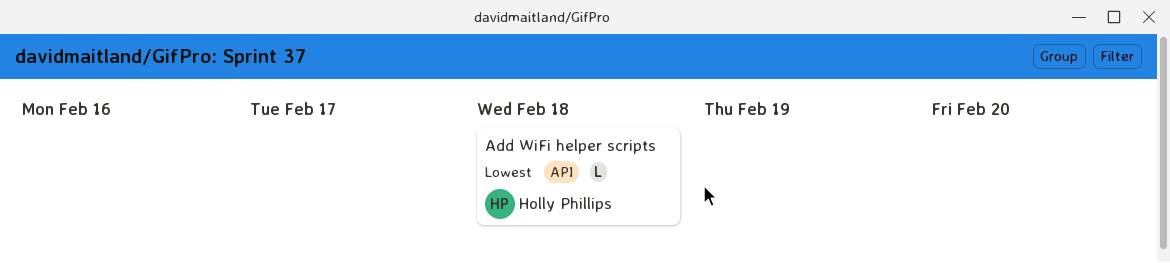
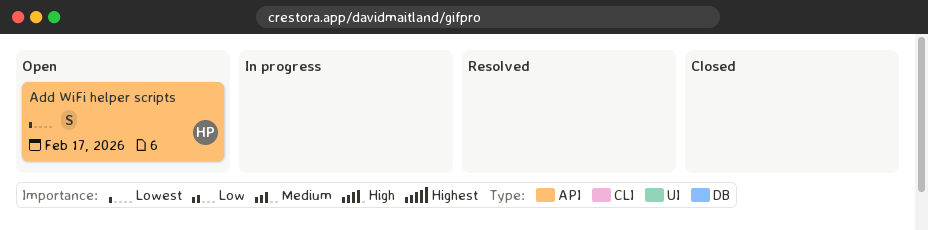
Add WiFi helper scripts, estimate: L -> S
Add WiFi helper scripts, due: Feb 18 -> Feb 17

